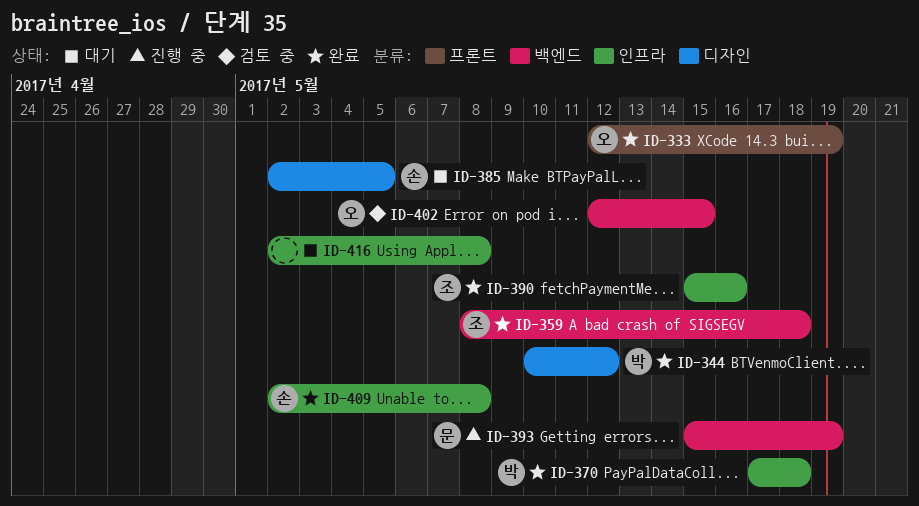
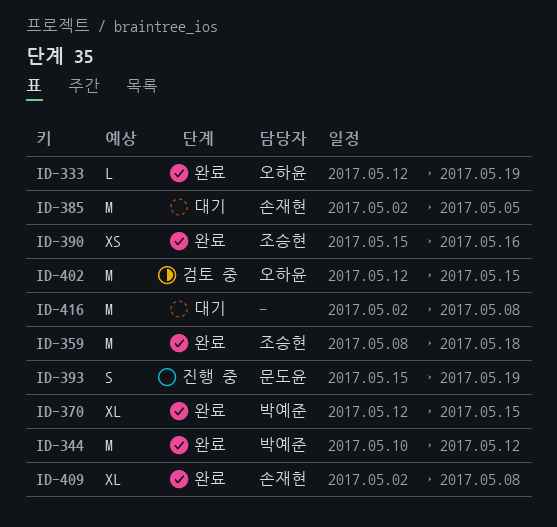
ID-370, start: May 17 -> May 12
ID-370, due: May 18 -> May 15

